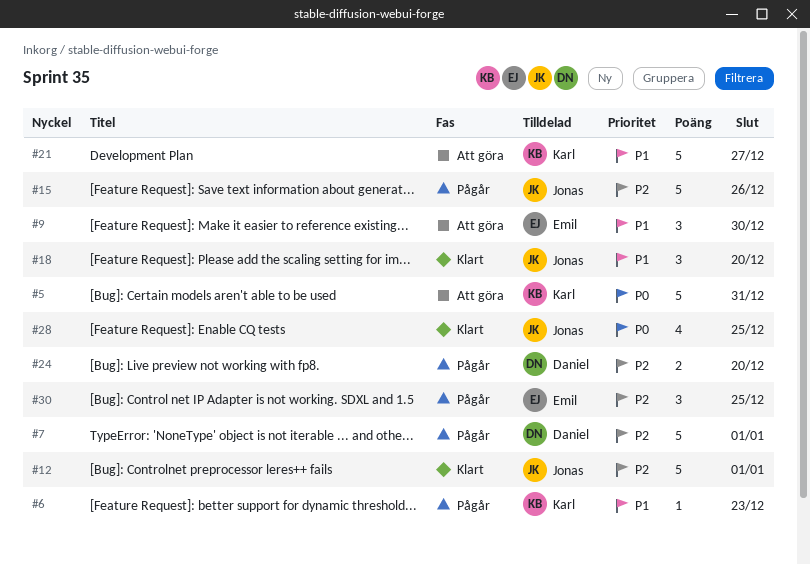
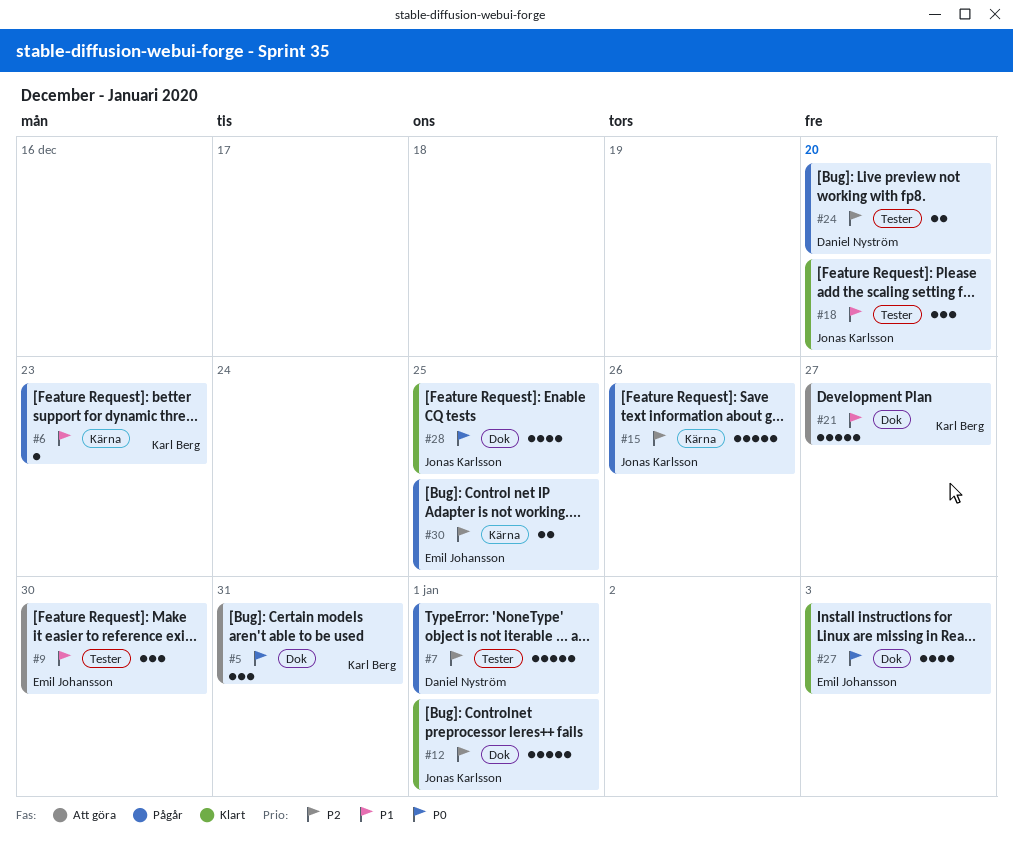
#5, estimate: 5 -> 3
#27: none -> present
#30, estimate: 3 -> 2

